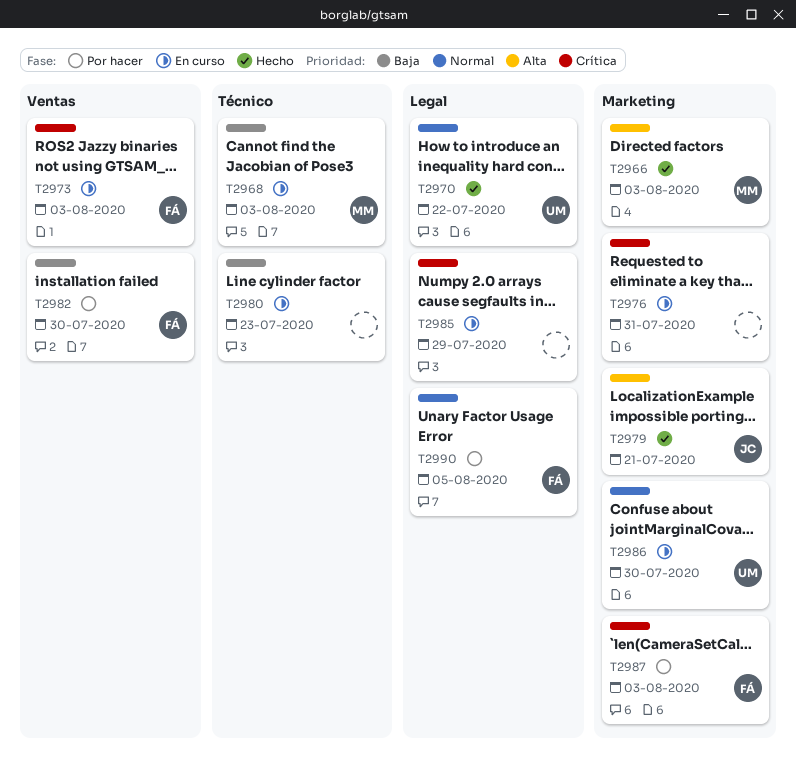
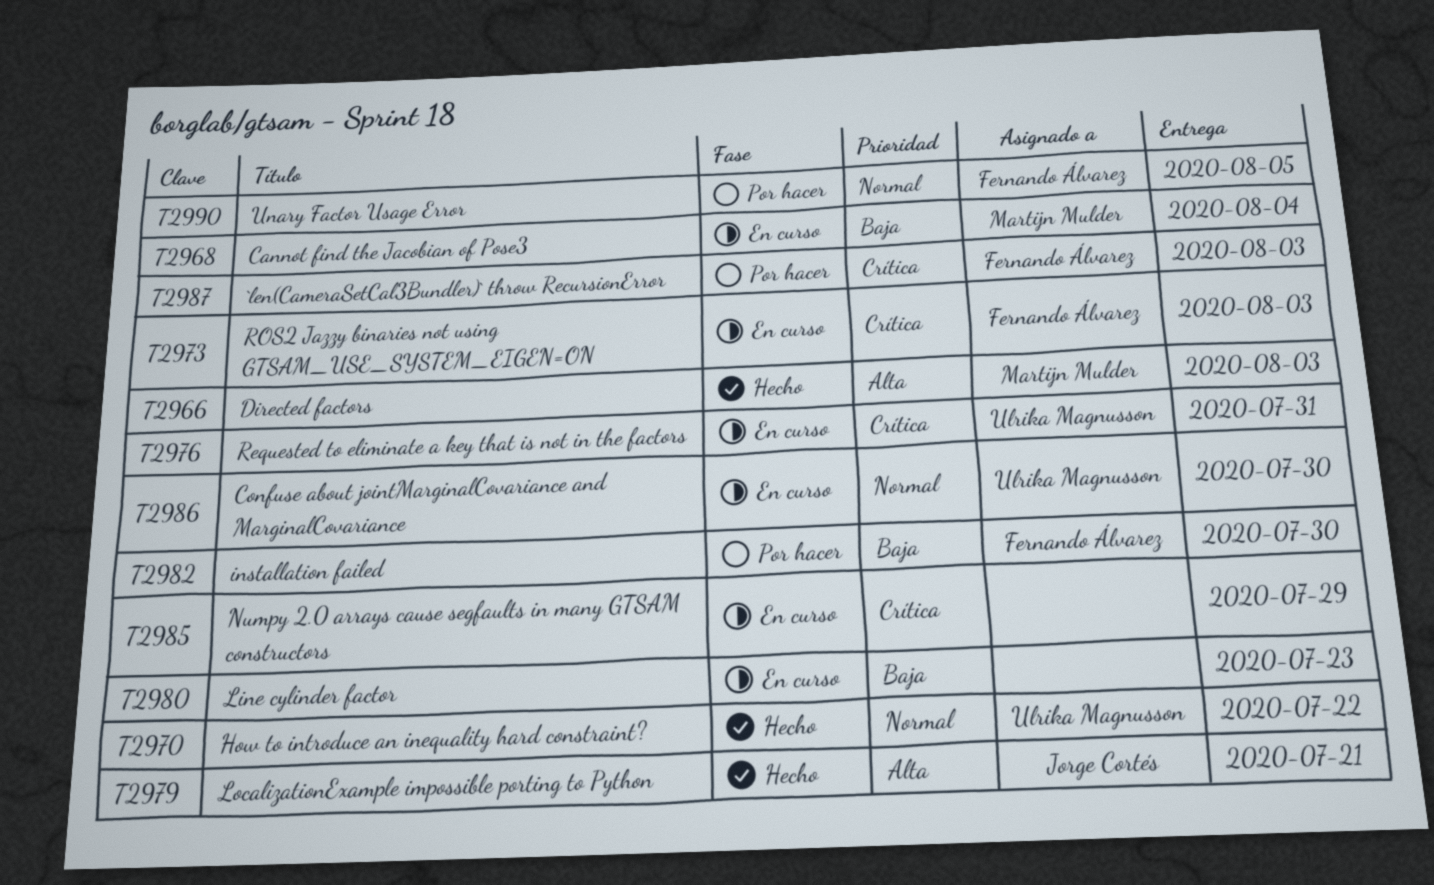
T2968, due: Aug 3 -> Aug 4
T2976, owner: none -> Ulrika Magnusson

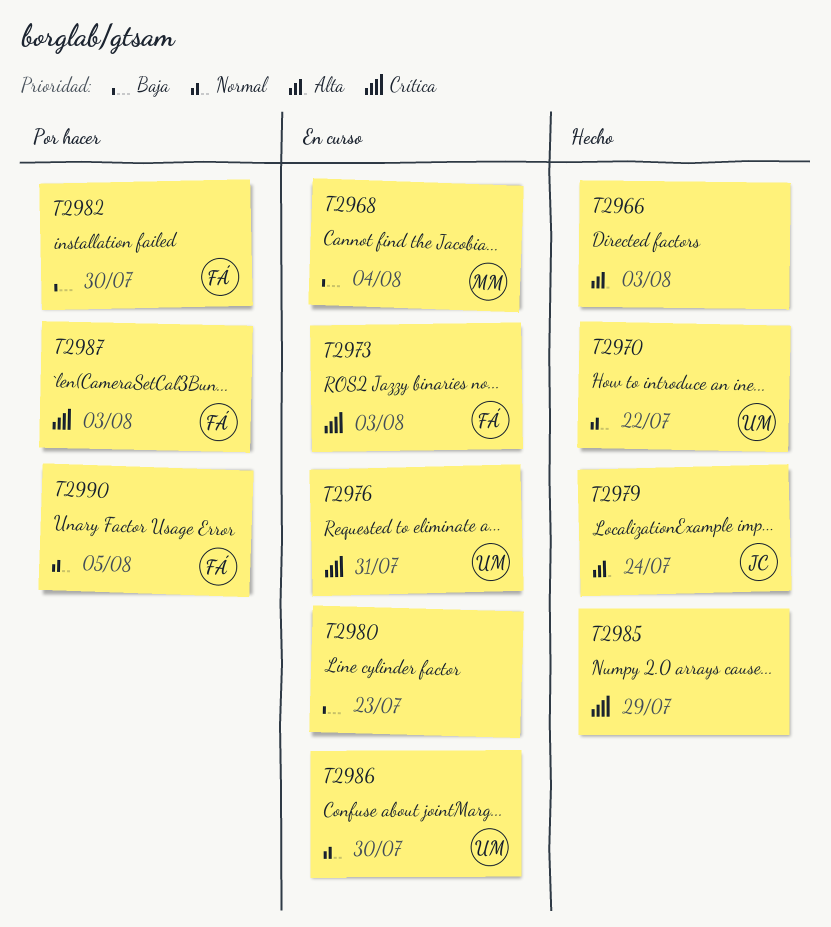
T2966, owner: Martijn Mulder -> none
T2979, due: Jul 21 -> Jul 24
T2985, status: En curso -> Hecho

